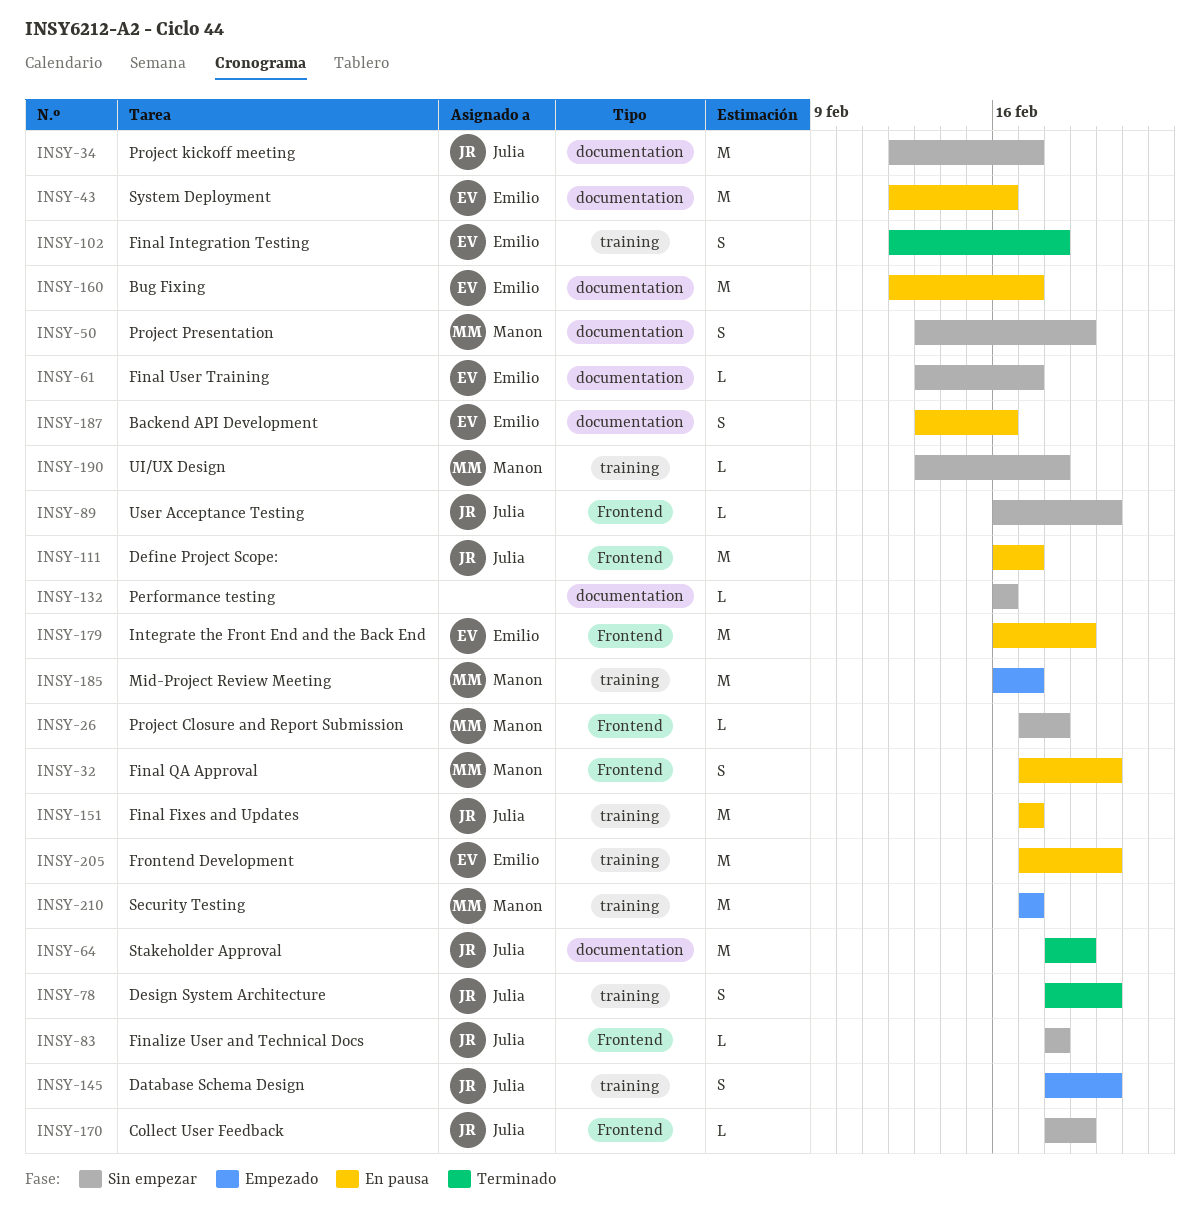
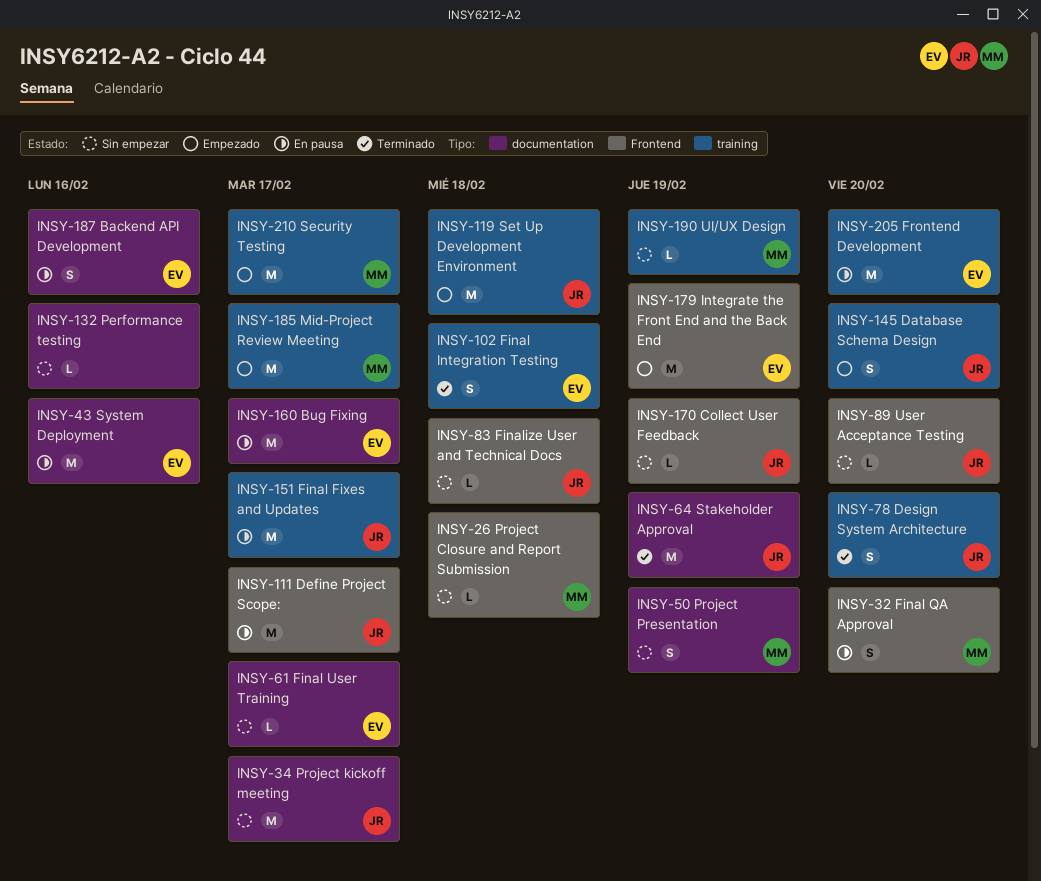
INSY-119: none -> present
INSY-179, status: En pausa -> Empezado
INSY-190, due: Feb 18 -> Feb 19

